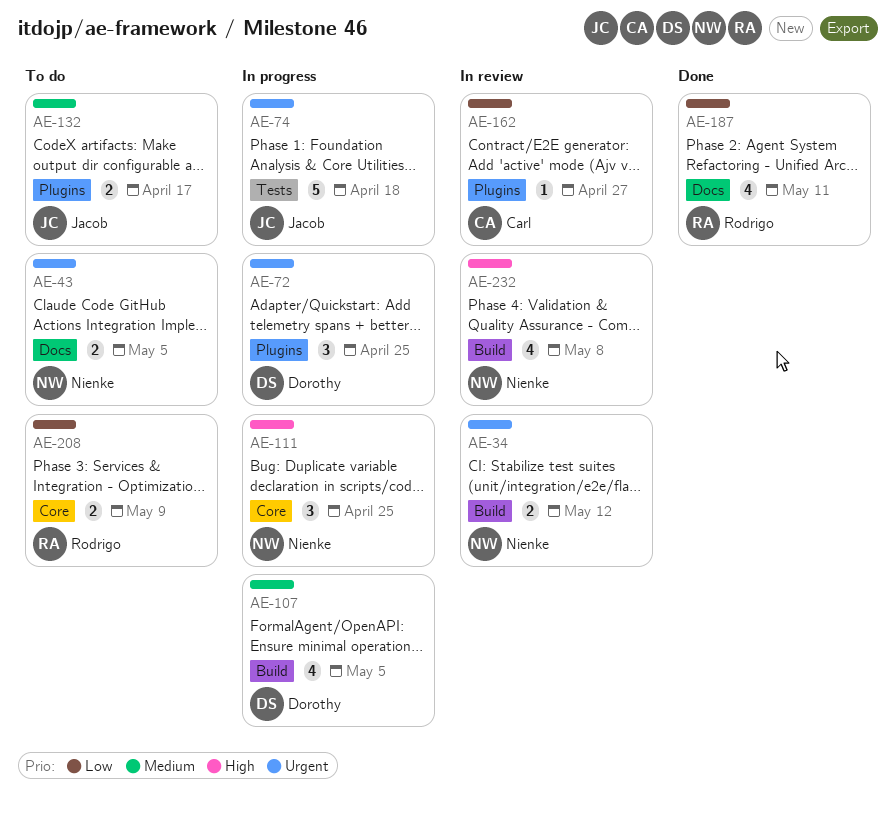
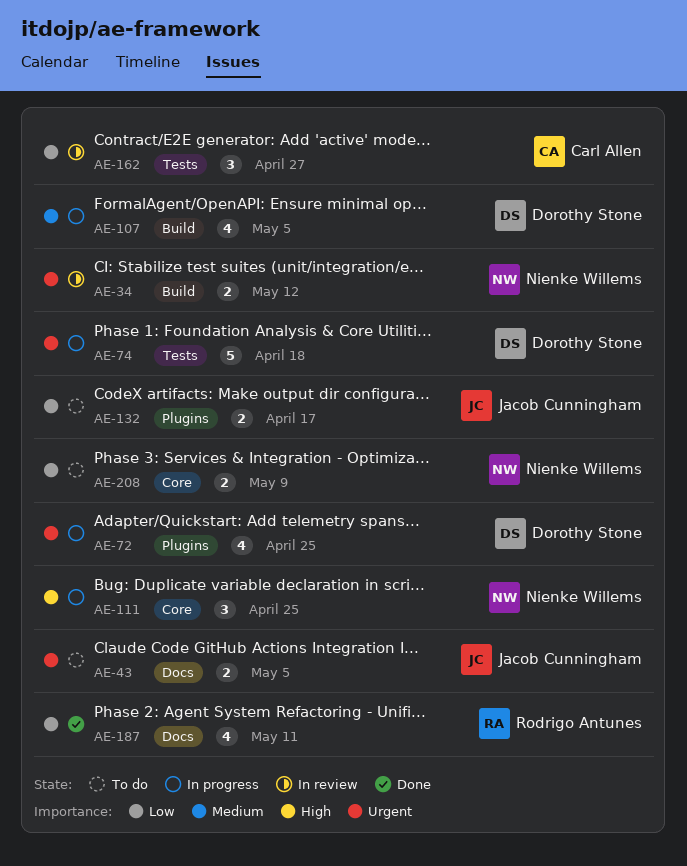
AE-43, owner: Nienke Willems -> Jacob Cunningham
AE-72, estimate: 3 -> 4
AE-74, owner: Jacob Cunningham -> Dorothy Stone
AE-132, priority: Medium -> Low
AE-162, label: Plugins -> Tests
AE-162, estimate: 1 -> 3
AE-208, owner: Rodrigo Antunes -> Nienke Willems
AE-232: present -> none

